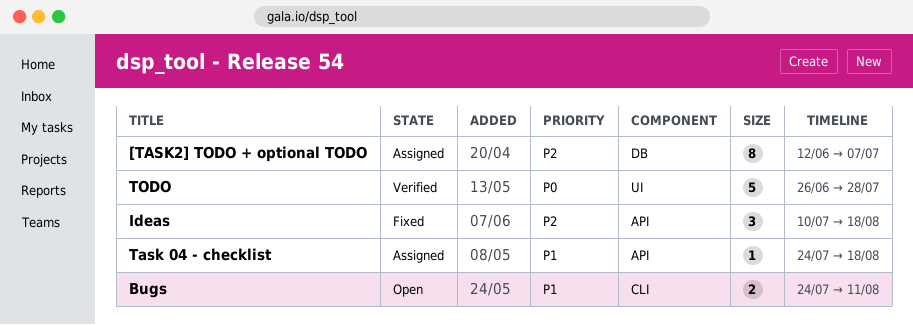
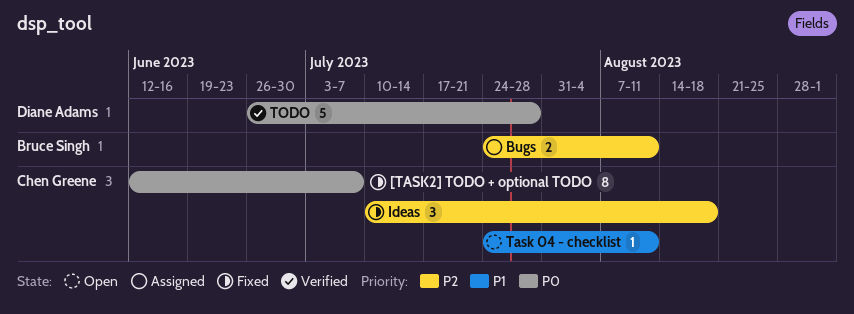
[TASK2] TODO + optional TODO, status: Assigned -> Fixed
[TASK2] TODO + optional TODO, priority: P2 -> P0
Bugs, status: Open -> Assigned
Bugs, priority: P1 -> P2
Task 04 - checklist, status: Assigned -> Open
Task 04 - checklist, due: Aug 18 -> Aug 11

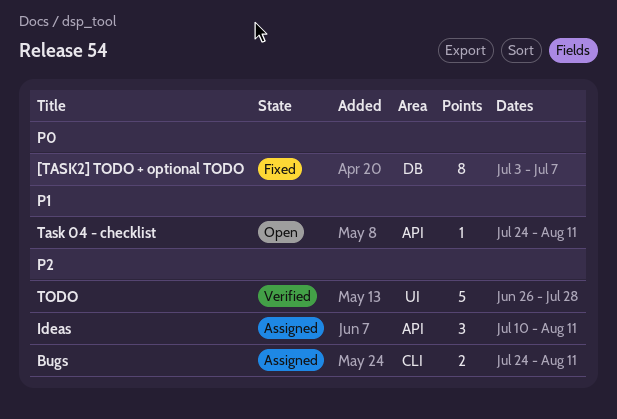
[TASK2] TODO + optional TODO, start: Jun 12 -> Jul 3
Ideas, status: Fixed -> Assigned
Ideas, due: Aug 18 -> Aug 11
TODO, priority: P0 -> P2

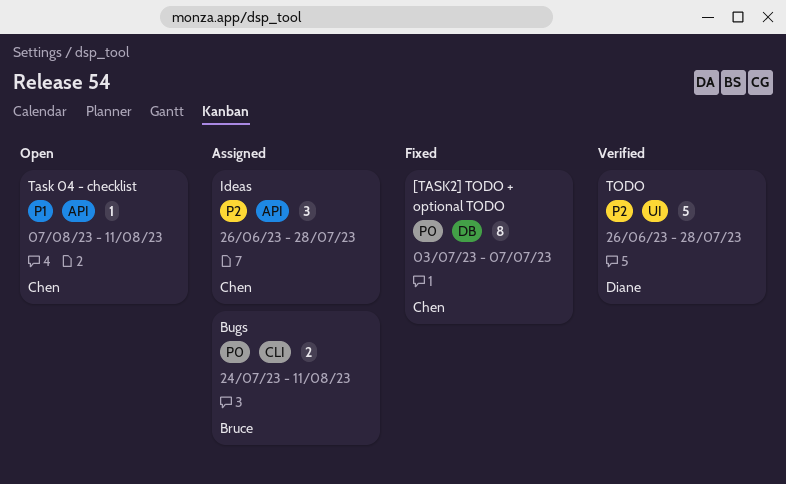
Bugs, priority: P2 -> P0
Ideas, start: Jul 10 -> Jun 26
Ideas, due: Aug 11 -> Jul 28
Task 04 - checklist, start: Jul 24 -> Aug 7

